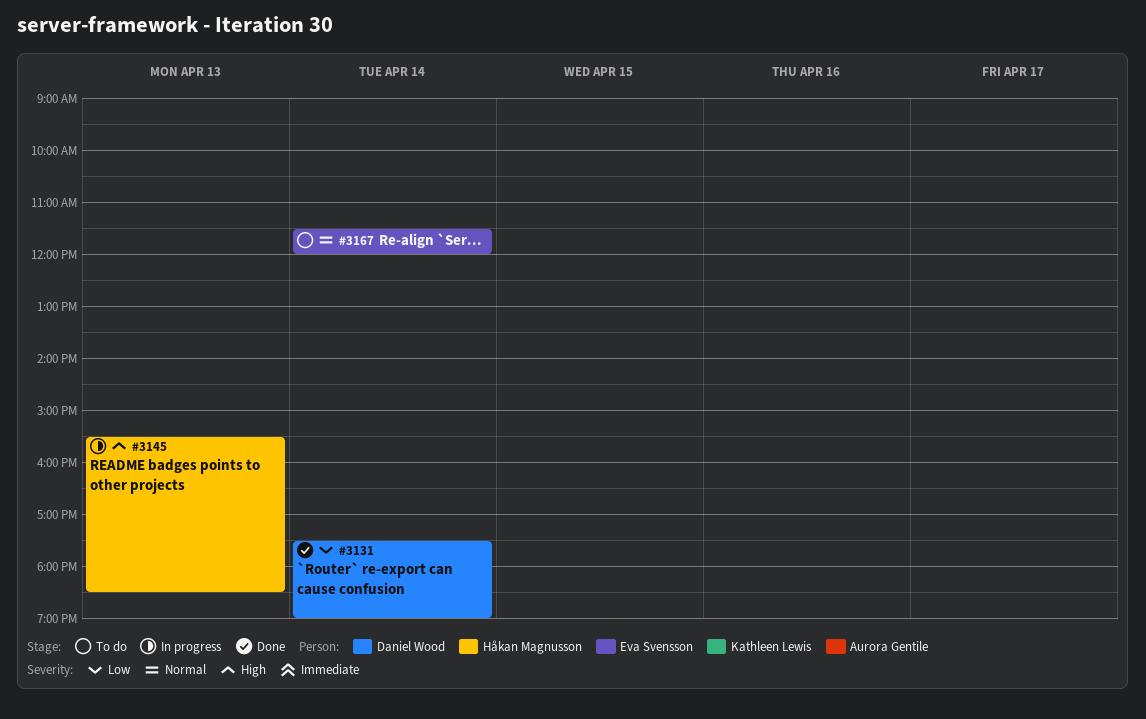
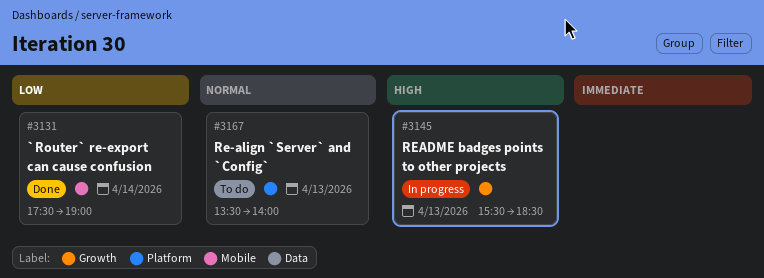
#3167, day: Apr 14 -> Apr 13
#3167, begins: 11:30 -> 13:30
#3167, ends: 12:00 -> 14:00

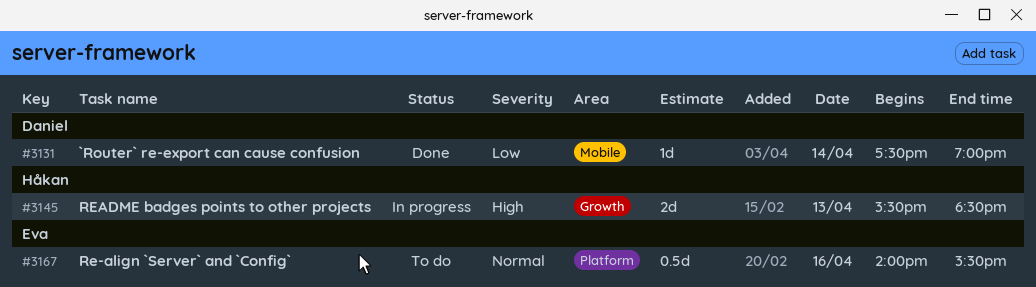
#3167, day: Apr 13 -> Apr 16
#3167, begins: 13:30 -> 14:00
#3167, ends: 14:00 -> 15:30

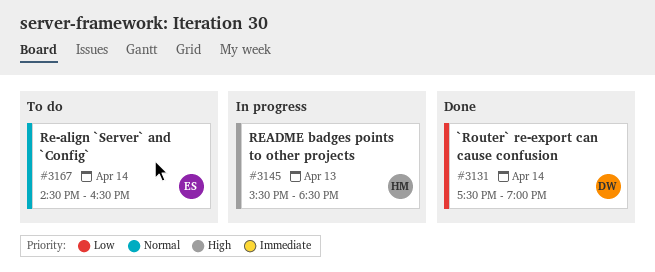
#3167, day: Apr 16 -> Apr 14
#3167, begins: 14:00 -> 14:30
#3167, ends: 15:30 -> 16:30

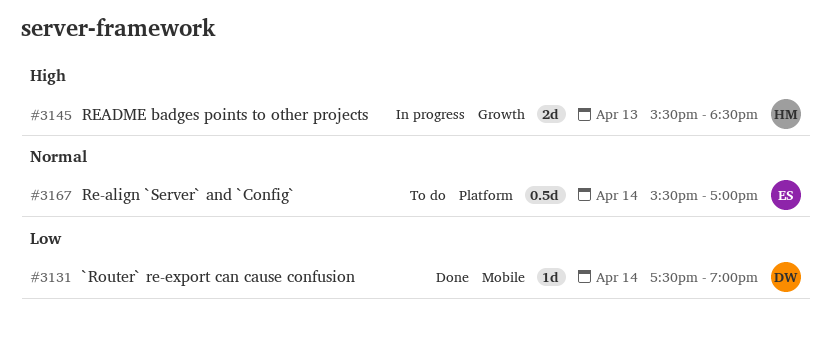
#3167, begins: 14:30 -> 15:30
#3167, ends: 16:30 -> 17:00

